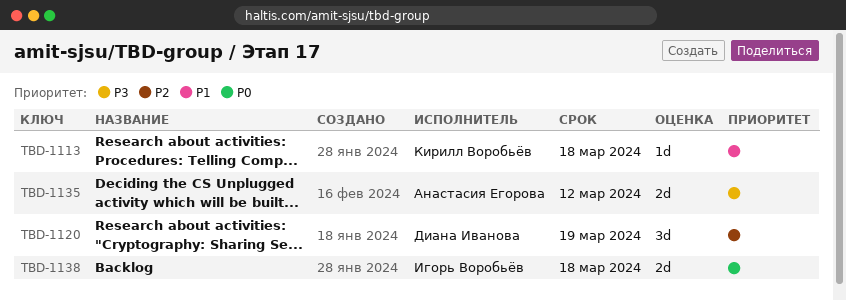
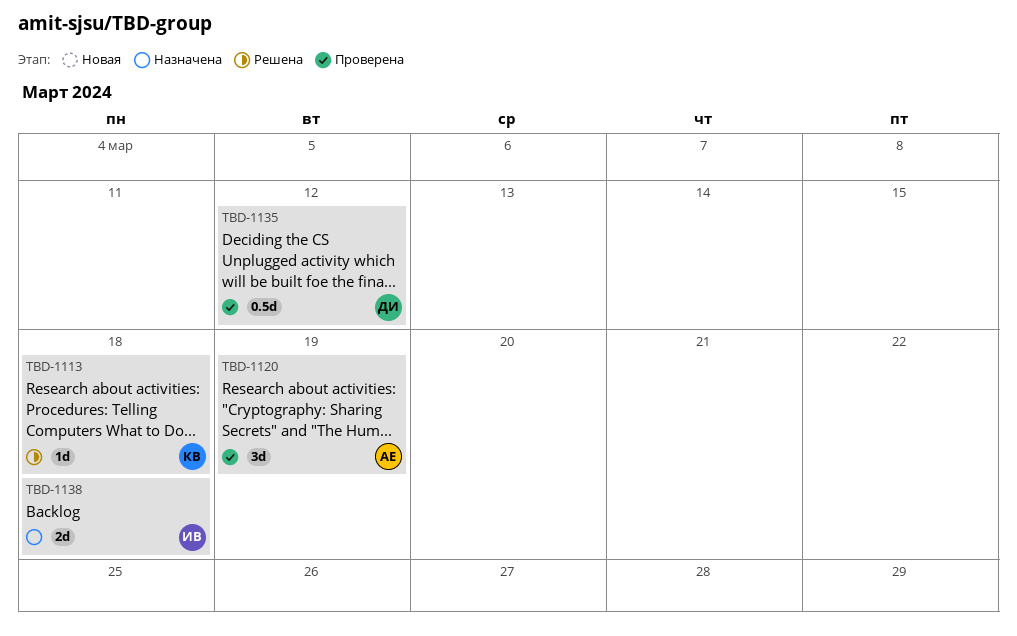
TBD-1120, owner: Диана Иванова -> Анастасия Егорова
TBD-1135, owner: Анастасия Егорова -> Диана Иванова
TBD-1135, estimate: 2d -> 0.5d

